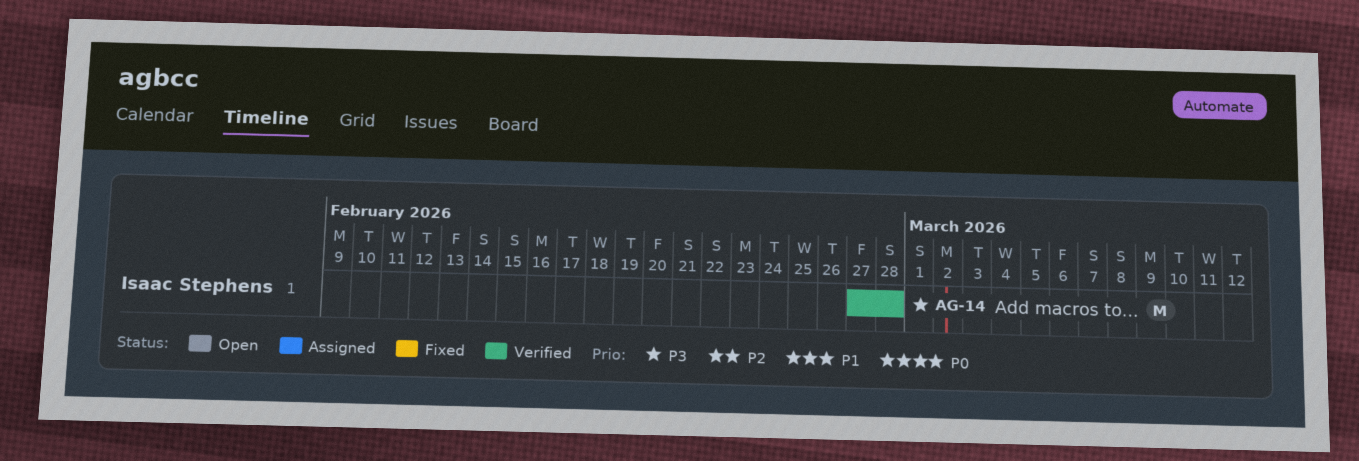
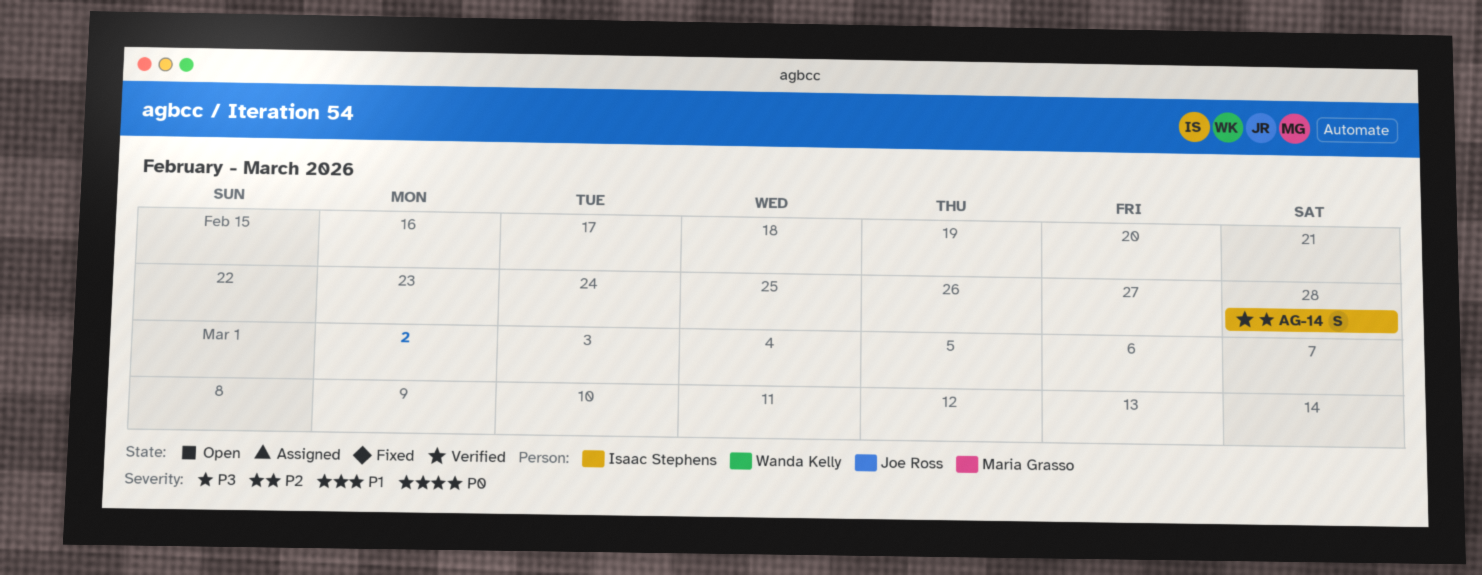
AG-14, estimate: M -> S
AG-14, start: Feb 27 -> Feb 28

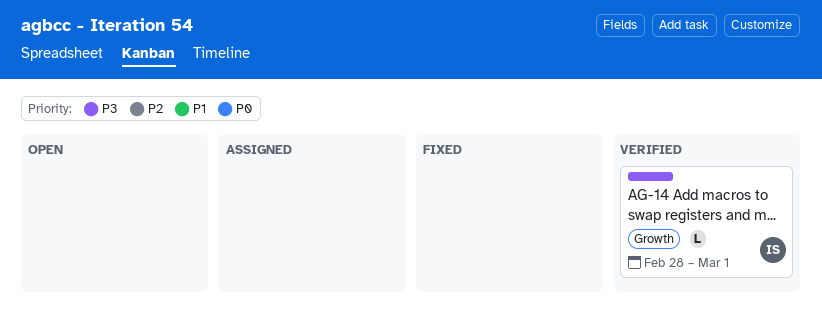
AG-14, estimate: S -> L
AG-14, due: Feb 28 -> Mar 1

